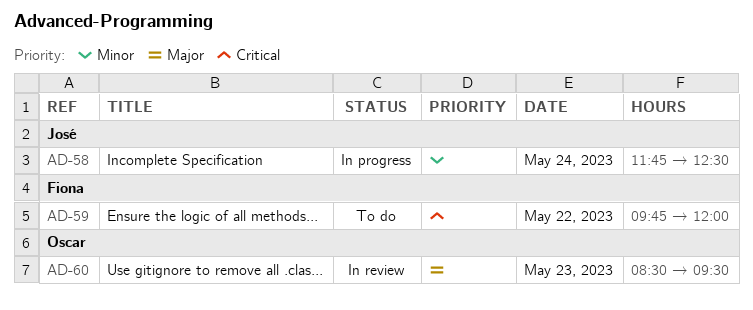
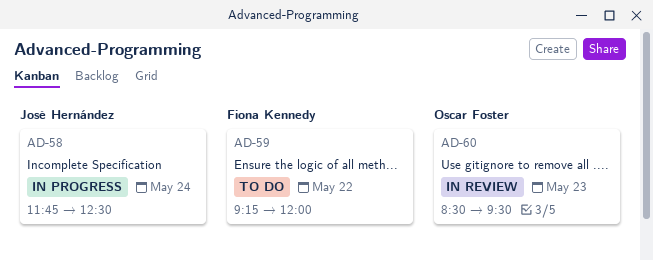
AD-59, begins: 09:45 -> 09:15

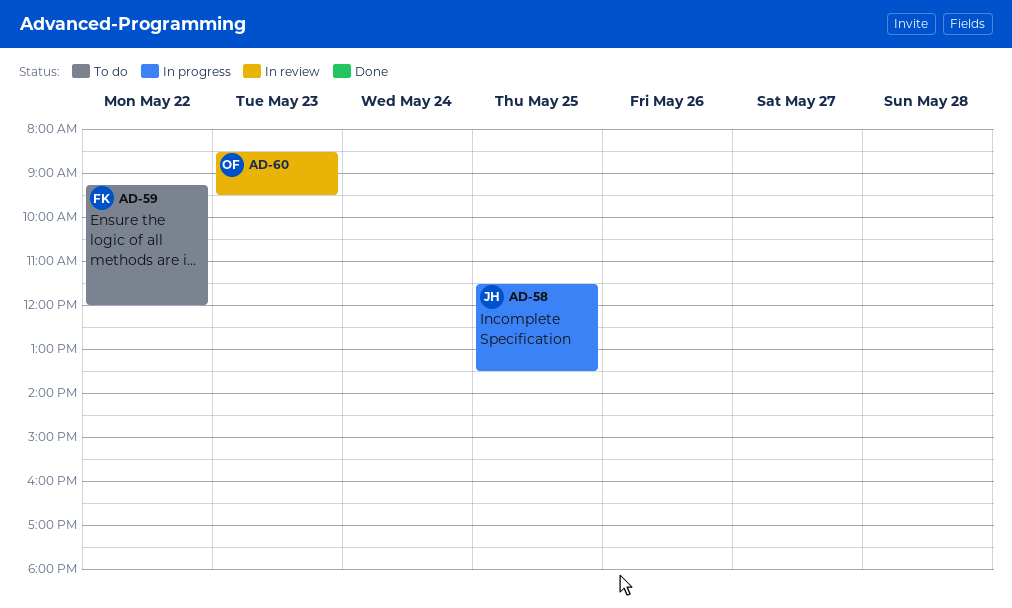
AD-58, day: May 24 -> May 25
AD-58, begins: 11:45 -> 11:30
AD-58, ends: 12:30 -> 13:30

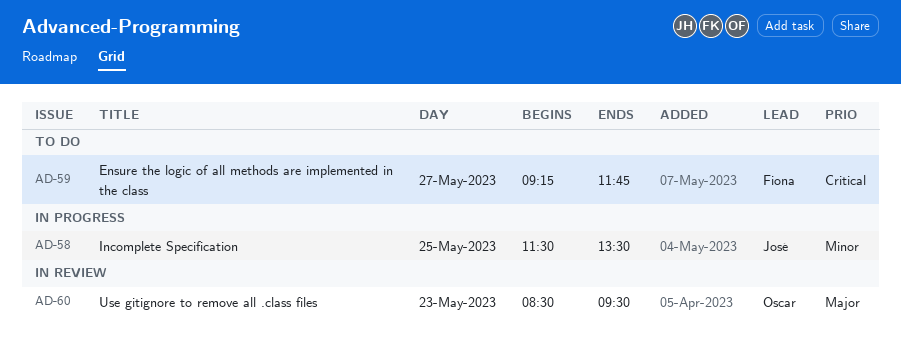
AD-59, day: May 22 -> May 27
AD-59, ends: 12:00 -> 11:45

